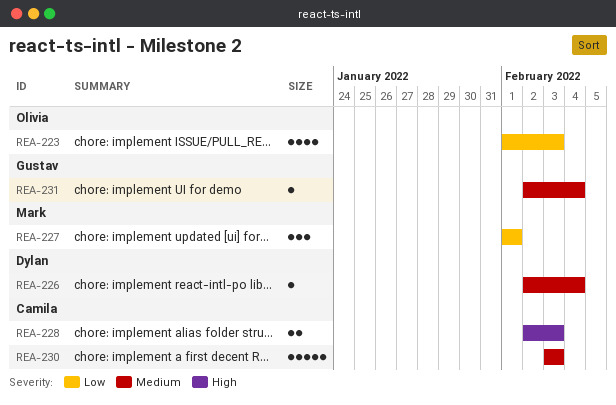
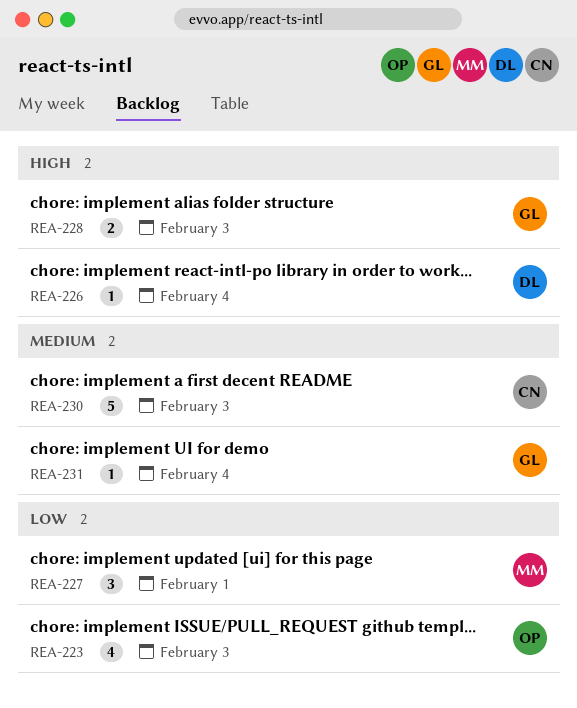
REA-226, priority: Medium -> High
REA-228, owner: Camila -> Gustav

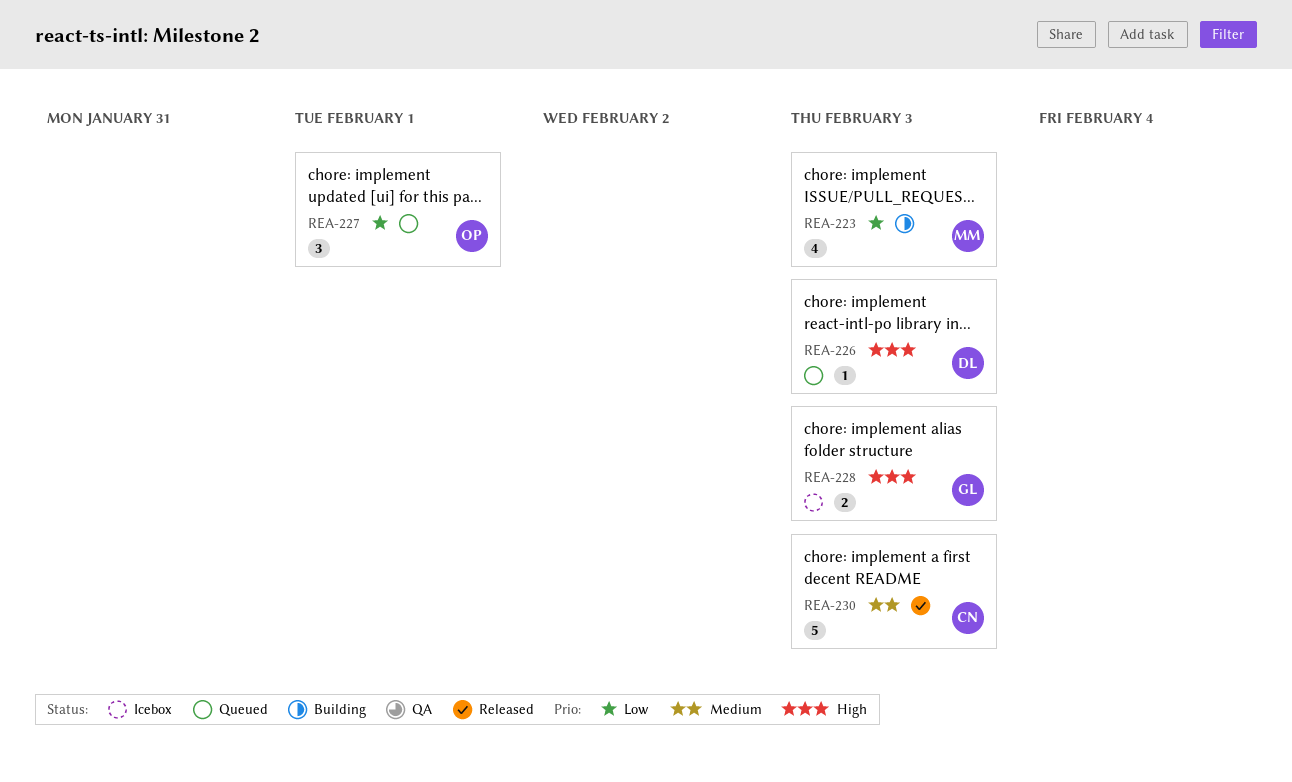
REA-223, owner: OP -> MM
REA-226, due: Feb 4 -> Feb 3
REA-227, owner: MM -> OP
REA-231: present -> none

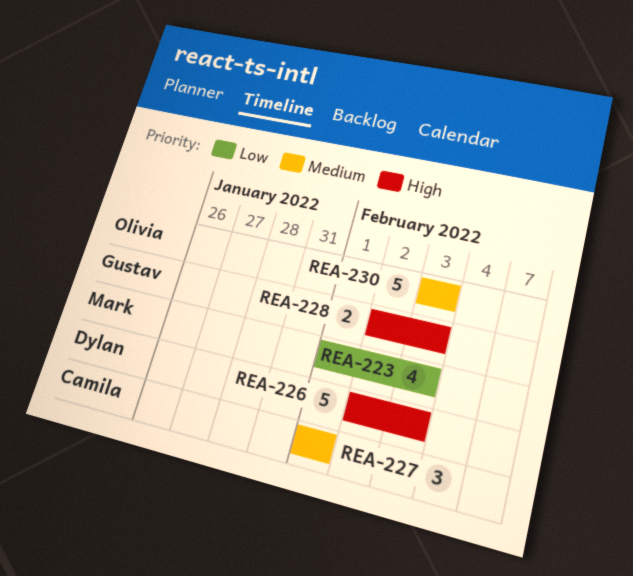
REA-226, estimate: 1 -> 5
REA-227, owner: Olivia -> Camila
REA-227, priority: Low -> Medium
REA-230, owner: Camila -> Olivia

